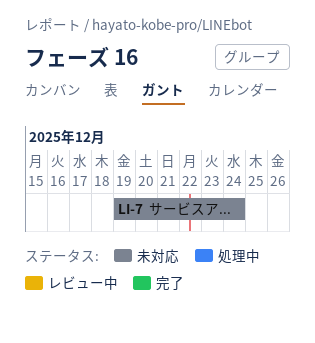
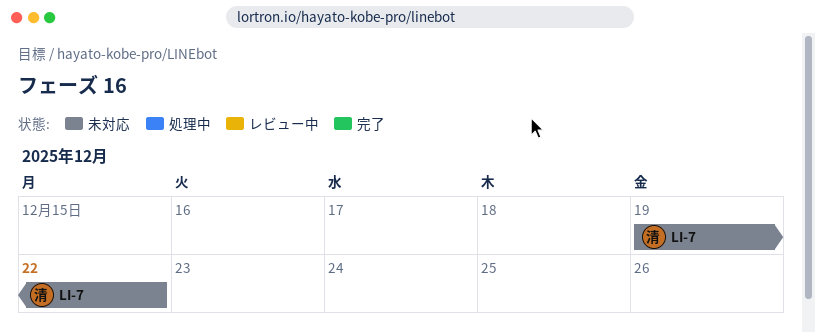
LI-7, due: Dec 24 -> Dec 22

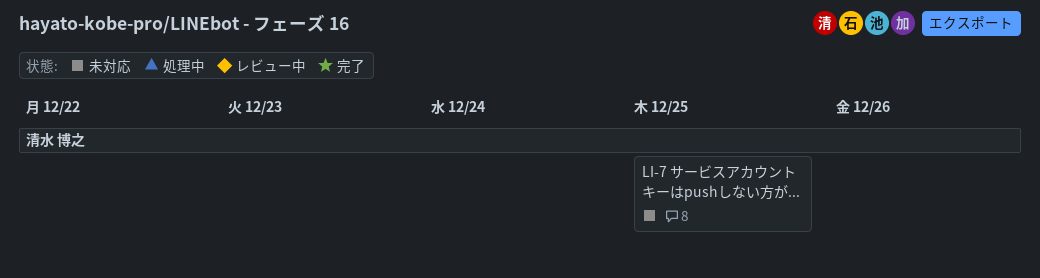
LI-7, due: Dec 22 -> Dec 25

